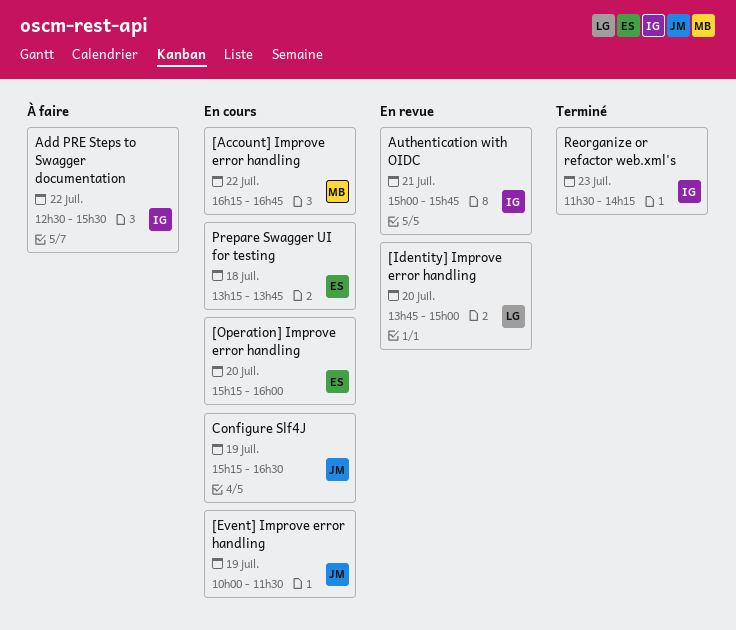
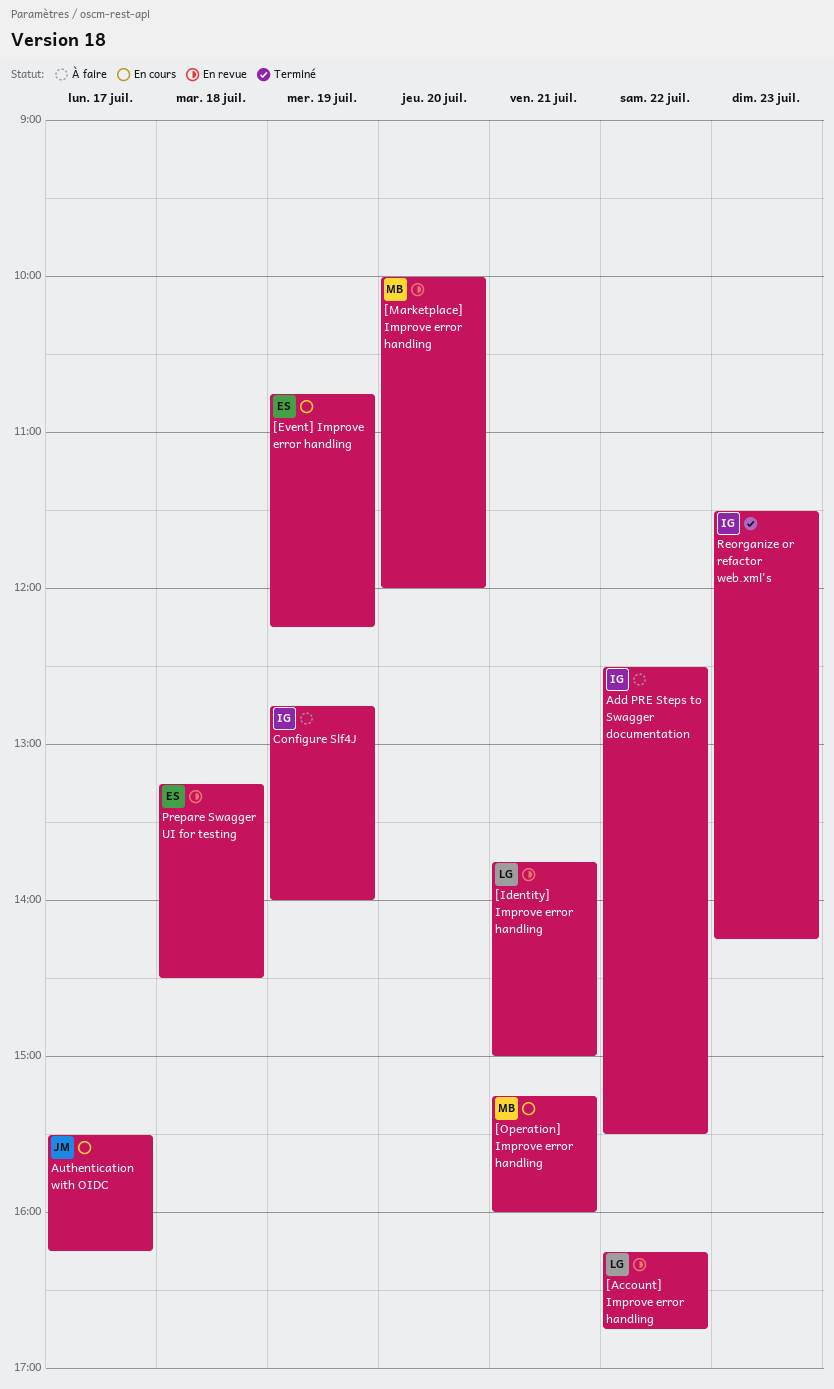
[Account] Improve error handling, status: En cours -> En revue
[Account] Improve error handling, owner: MB -> LG
[Event] Improve error handling, owner: JM -> ES
[Event] Improve error handling, begins: 10:00 -> 10:45
[Event] Improve error handling, ends: 11:30 -> 12:15
[Identity] Improve error handling, day: Jul 20 -> Jul 21
[Marketplace] Improve error handling: none -> present
[Operation] Improve error handling, owner: ES -> MB
[Operation] Improve error handling, day: Jul 20 -> Jul 21
Authentication with OIDC, status: En revue -> En cours
Authentication with OIDC, owner: IG -> JM
Authentication with OIDC, day: Jul 21 -> Jul 17
Authentication with OIDC, begins: 15:00 -> 15:30
Authentication with OIDC, ends: 15:45 -> 16:15
Configure Slf4J, status: En cours -> À faire
Configure Slf4J, owner: JM -> IG
Configure Slf4J, begins: 15:15 -> 12:45
Configure Slf4J, ends: 16:30 -> 14:00
Prepare Swagger UI for testing, status: En cours -> En revue
Prepare Swagger UI for testing, ends: 13:45 -> 14:30

